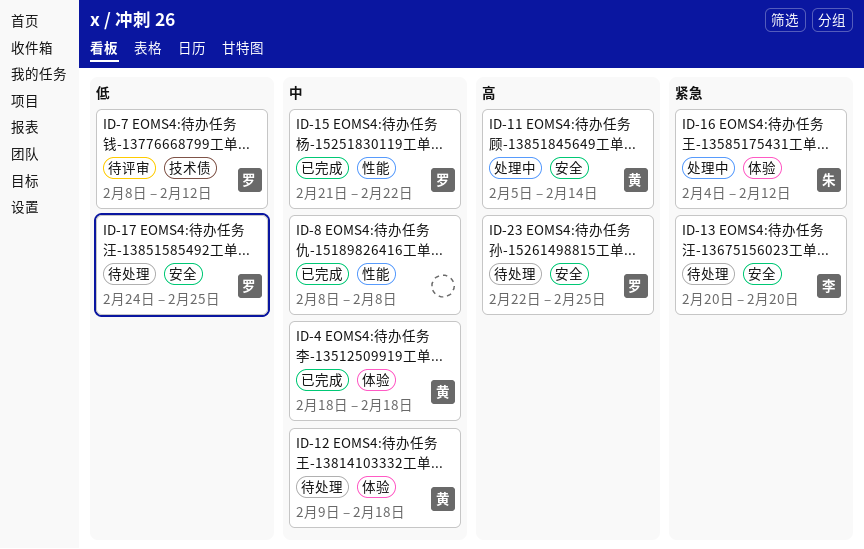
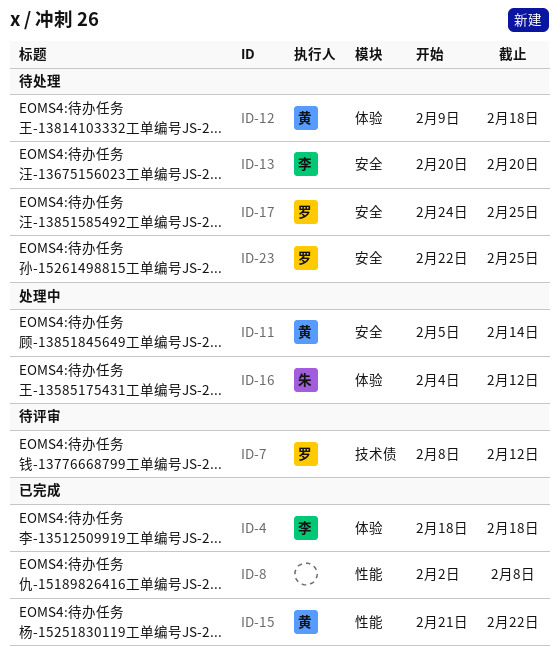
ID-4, owner: 黄 -> 李
ID-8, start: Feb 8 -> Feb 2
ID-15, owner: 罗 -> 黄

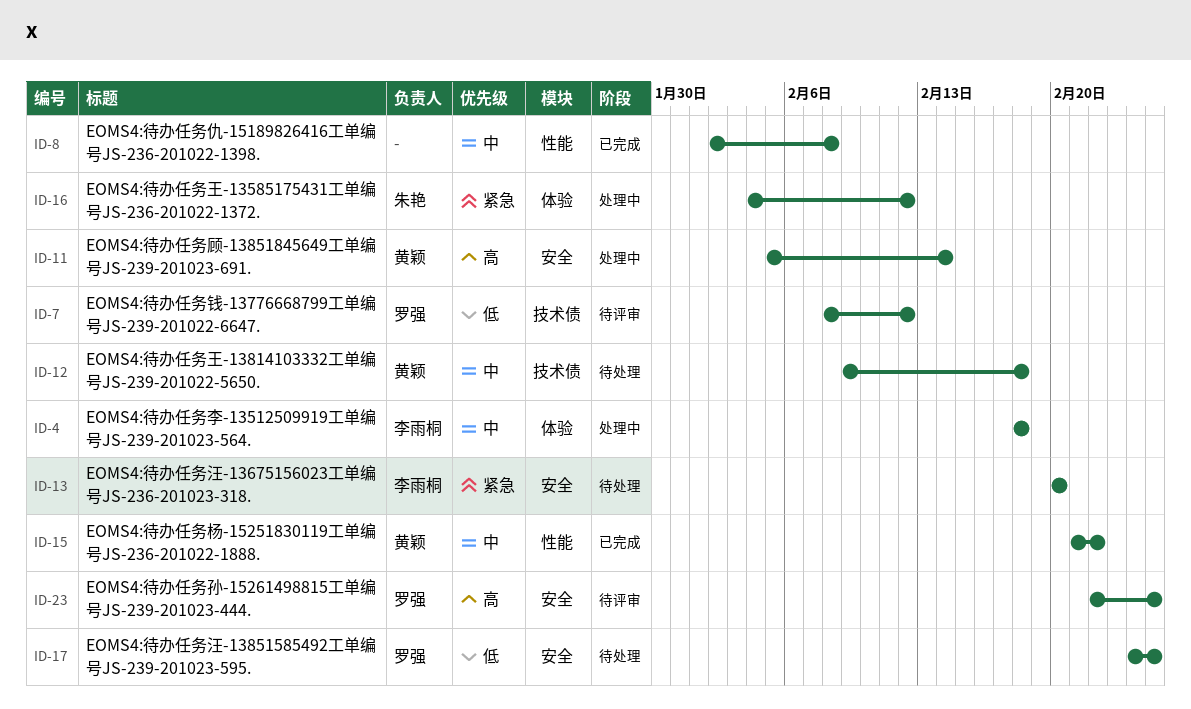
ID-4, status: 已完成 -> 处理中
ID-12, label: 体验 -> 技术债
ID-23, status: 待处理 -> 待评审

